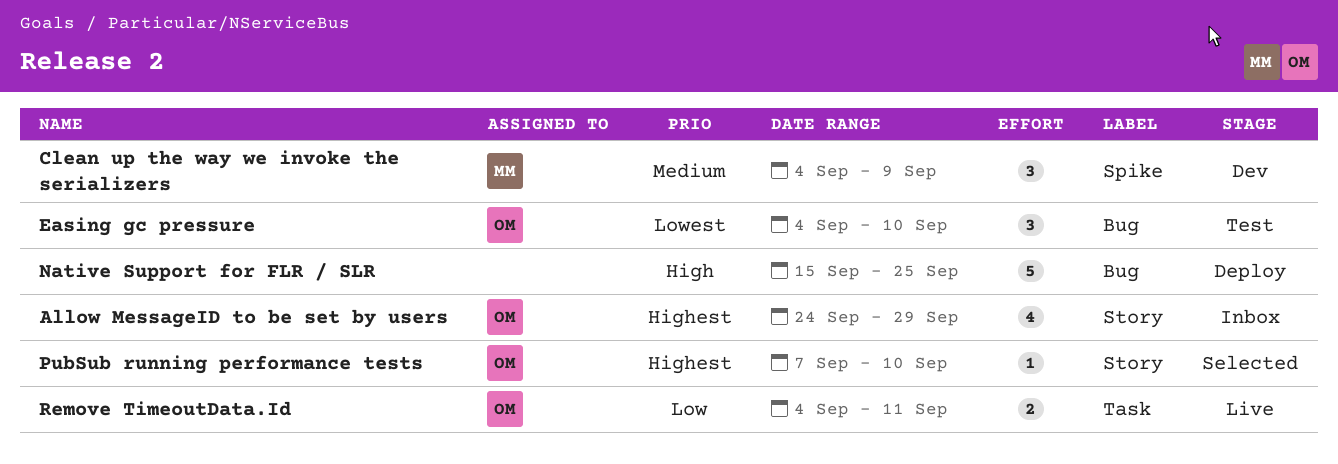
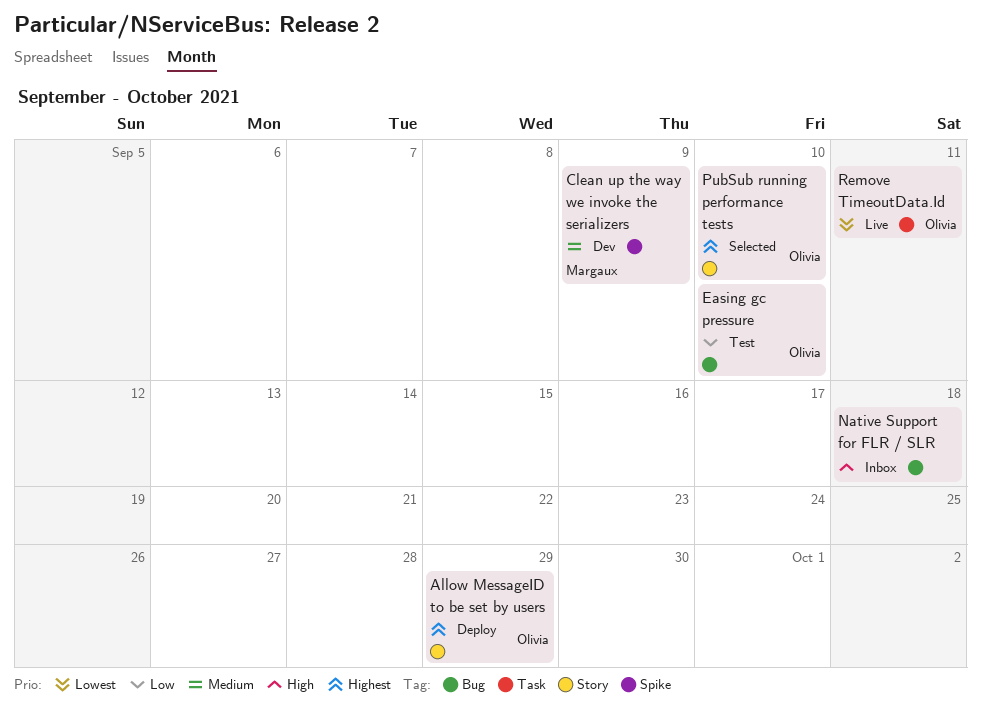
Allow MessageID to be set by users, status: Inbox -> Deploy
Easing gc pressure, priority: Lowest -> Low
Native Support for FLR / SLR, status: Deploy -> Inbox
Native Support for FLR / SLR, due: Sep 25 -> Sep 18
Remove TimeoutData.Id, priority: Low -> Lowest

